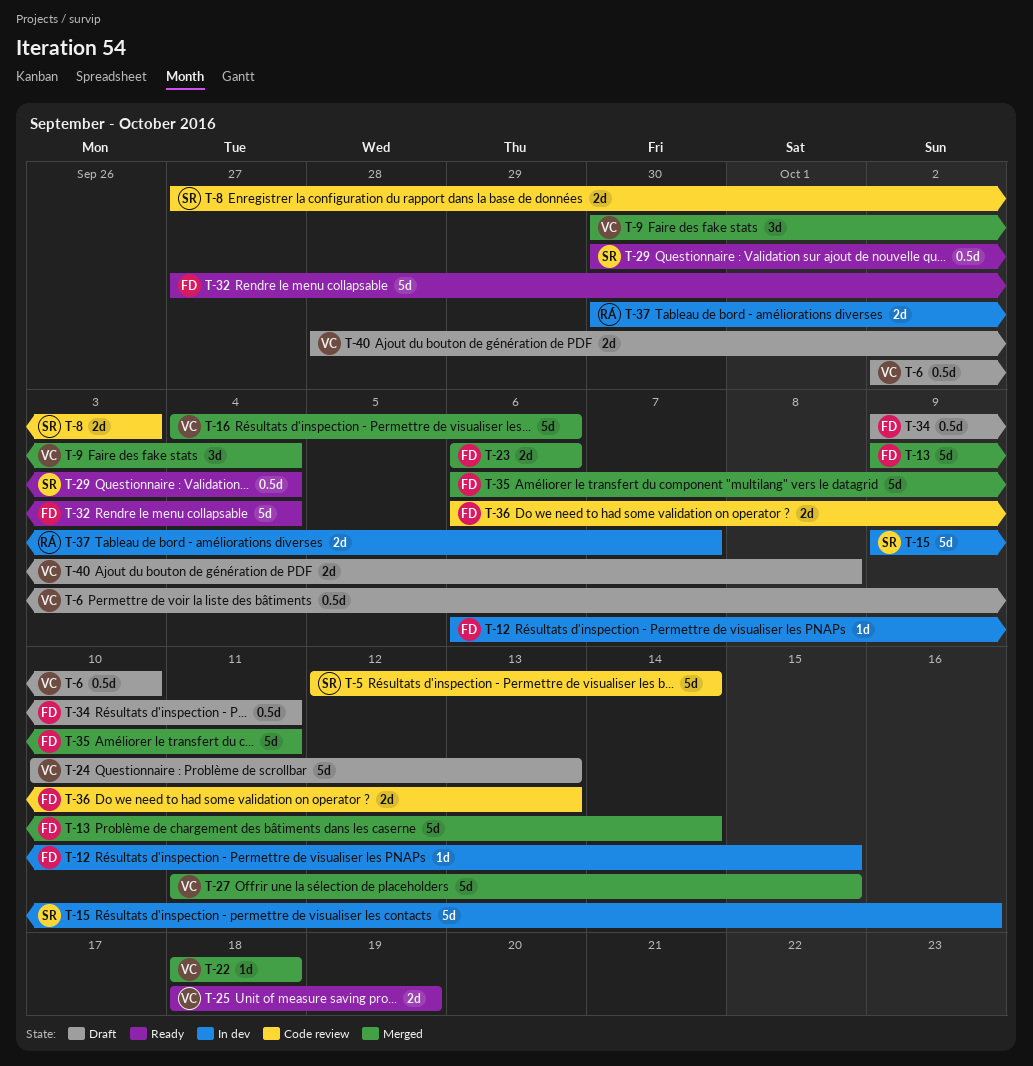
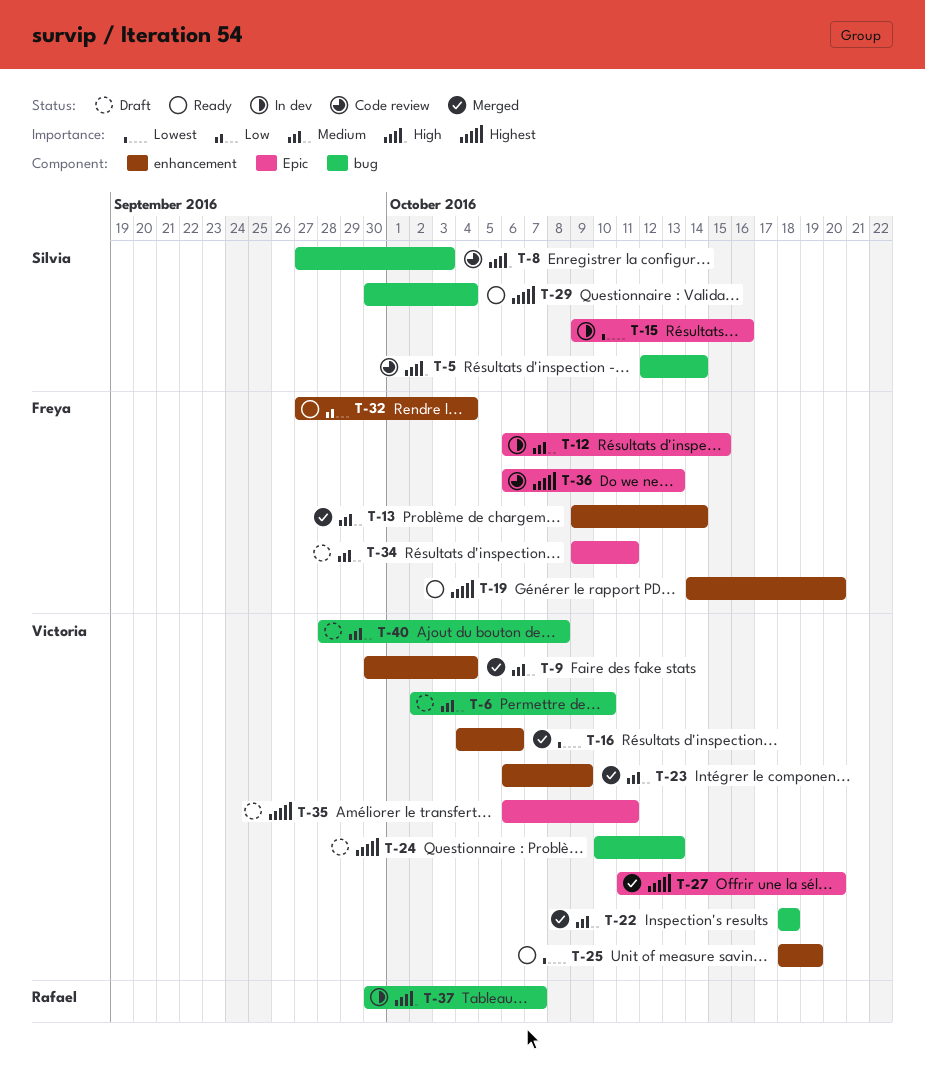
T-19: none -> present
T-23, owner: Freya -> Victoria
T-23, due: Oct 6 -> Oct 9
T-27, due: Oct 15 -> Oct 20
T-35, status: Merged -> Draft
T-35, owner: Freya -> Victoria

